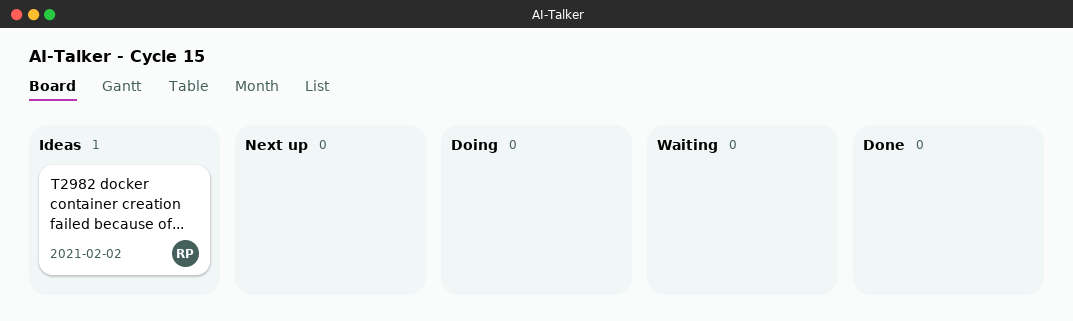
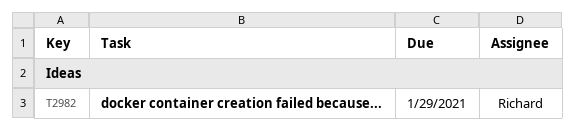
T2982, due: Feb 2 -> Jan 29

